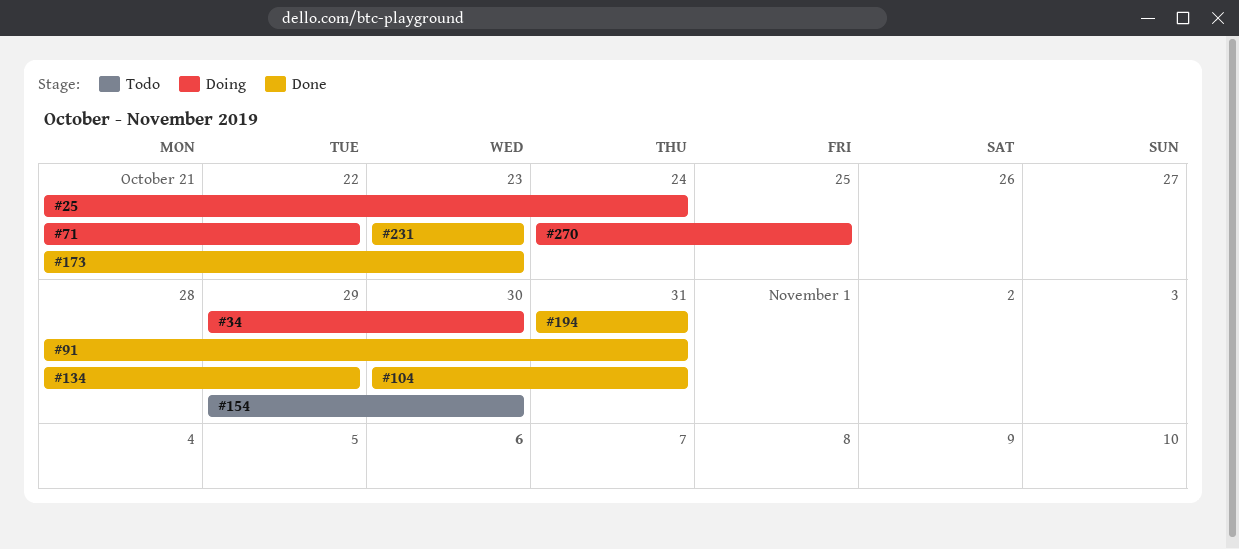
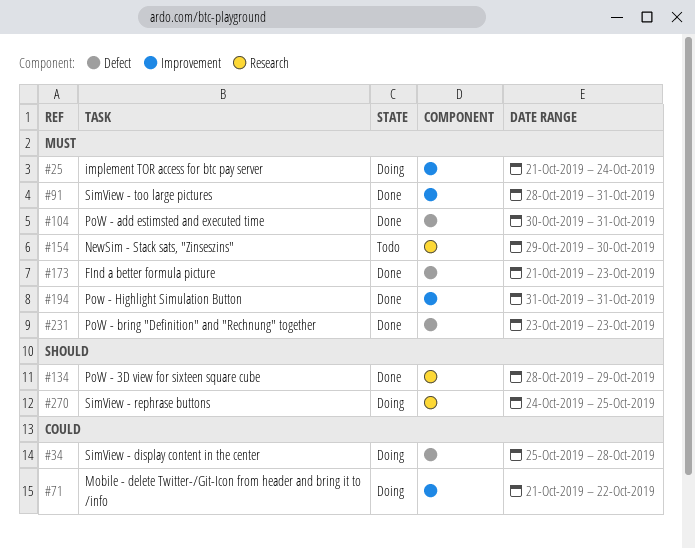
#34, start: Oct 29 -> Oct 25
#34, due: Oct 30 -> Oct 28

